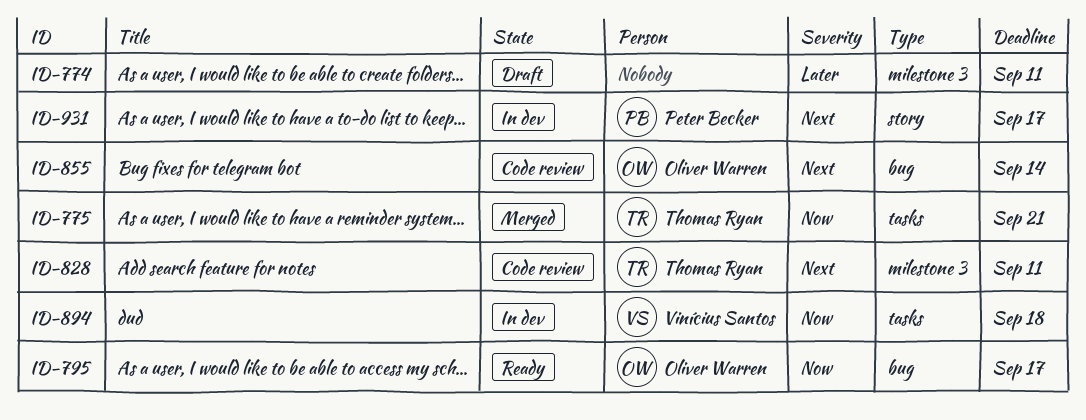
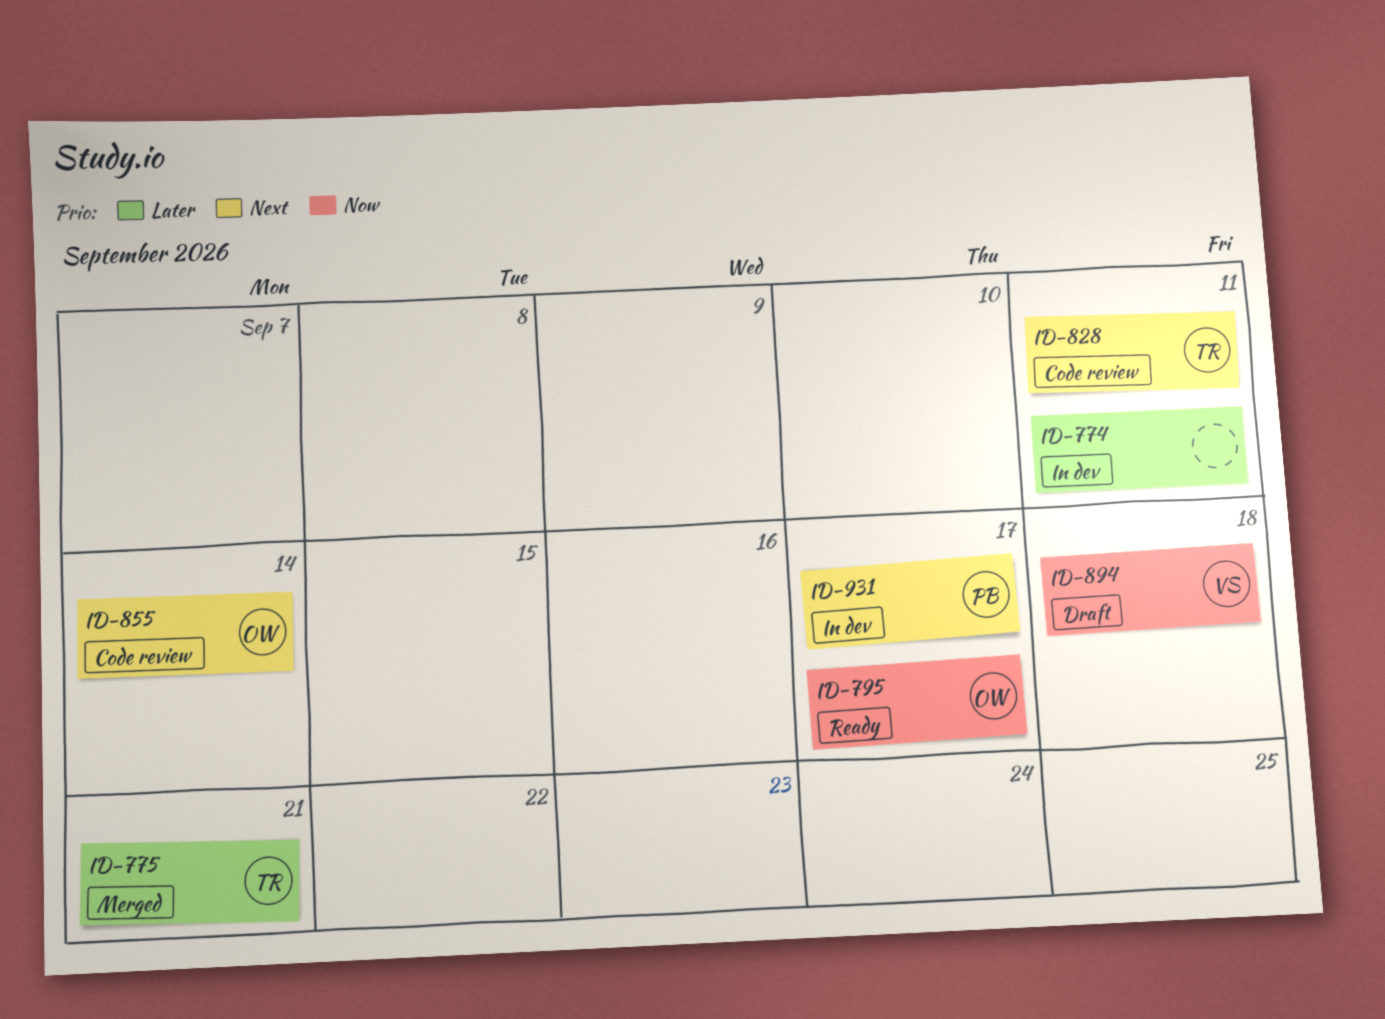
ID-774, status: Draft -> In dev
ID-775, priority: Now -> Later
ID-894, status: In dev -> Draft

